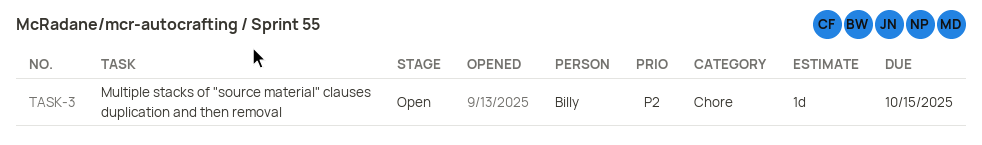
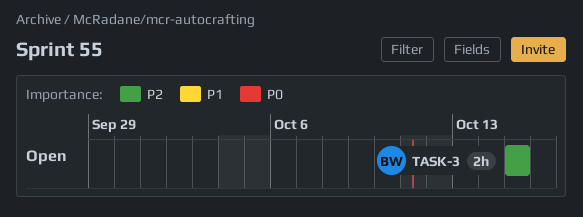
TASK-3, estimate: 1d -> 2h

